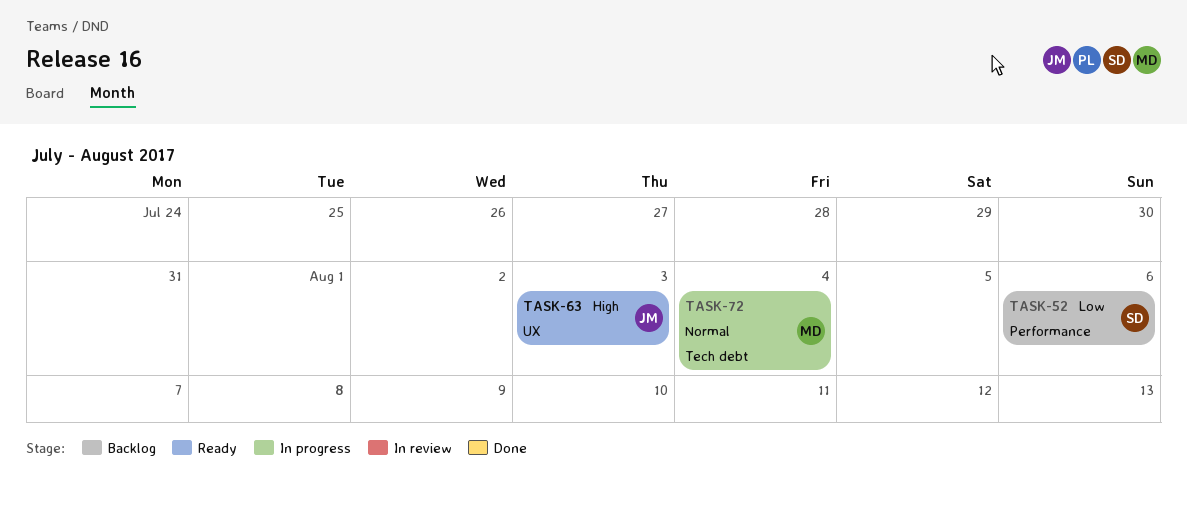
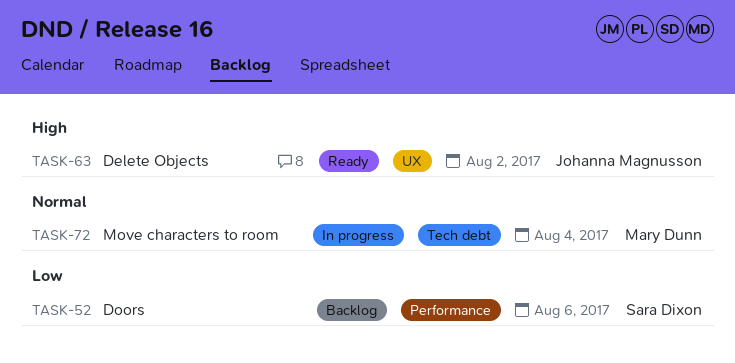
TASK-63, due: Aug 3 -> Aug 2

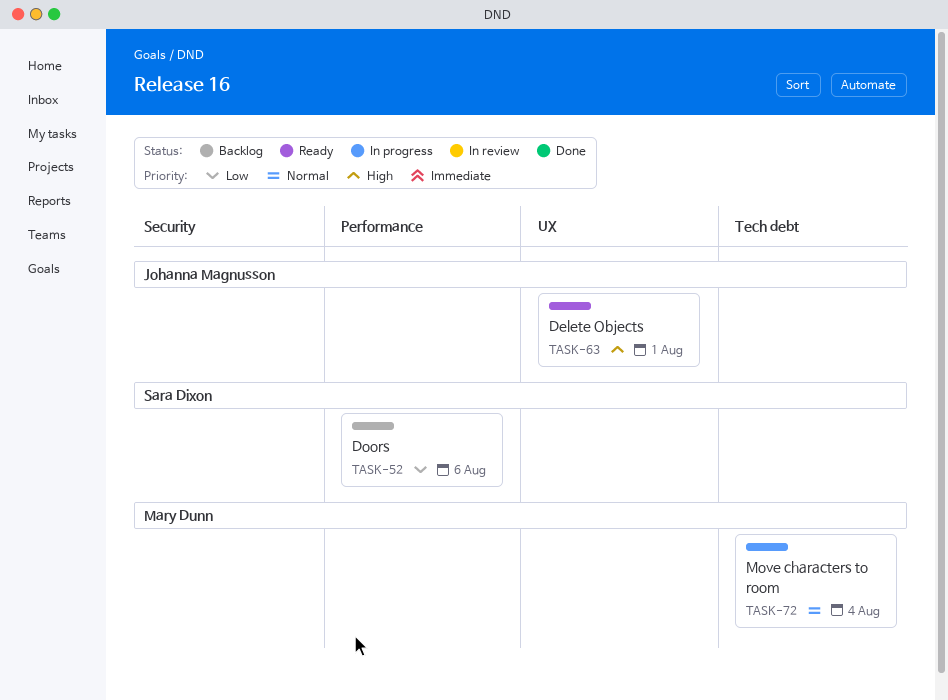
TASK-63, due: Aug 2 -> Aug 1

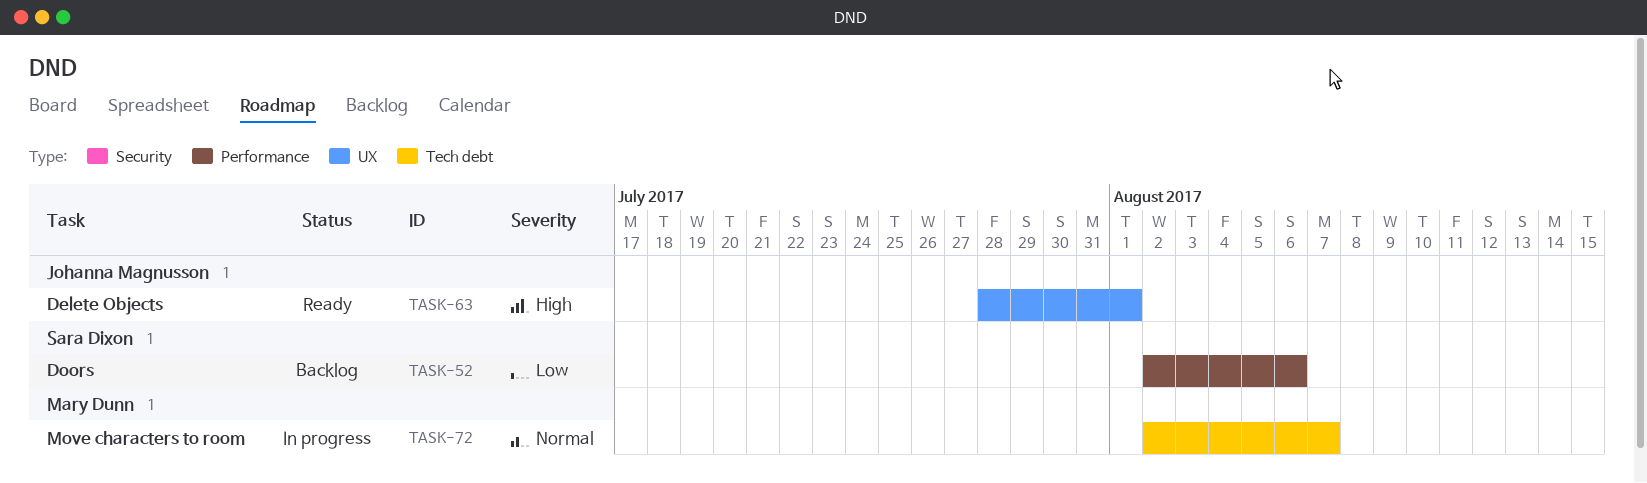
TASK-72, due: Aug 4 -> Aug 7

